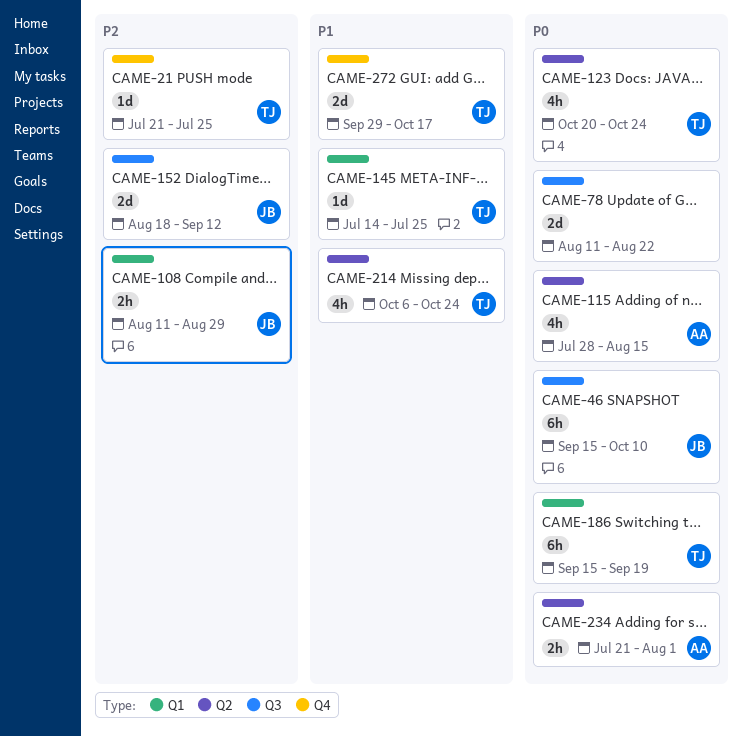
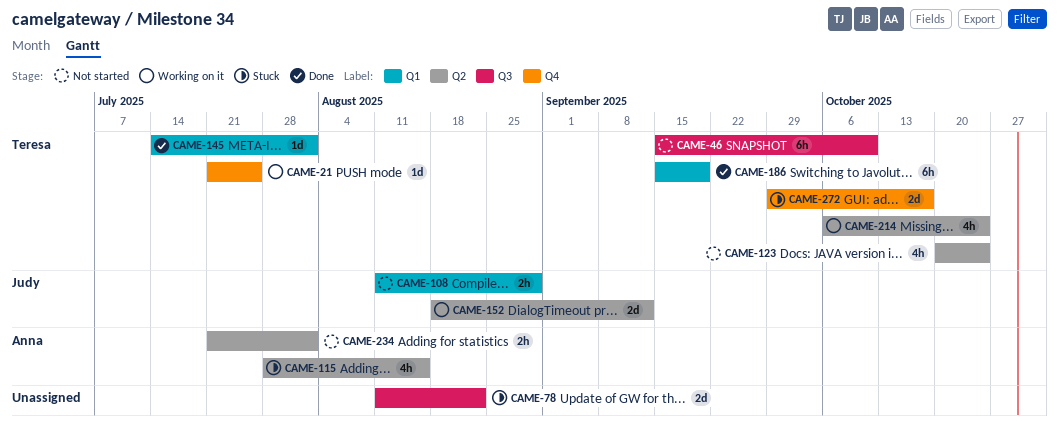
CAME-46, owner: Judy -> Teresa
CAME-145, due: Jul 25 -> Aug 1
CAME-152, label: Q3 -> Q2

